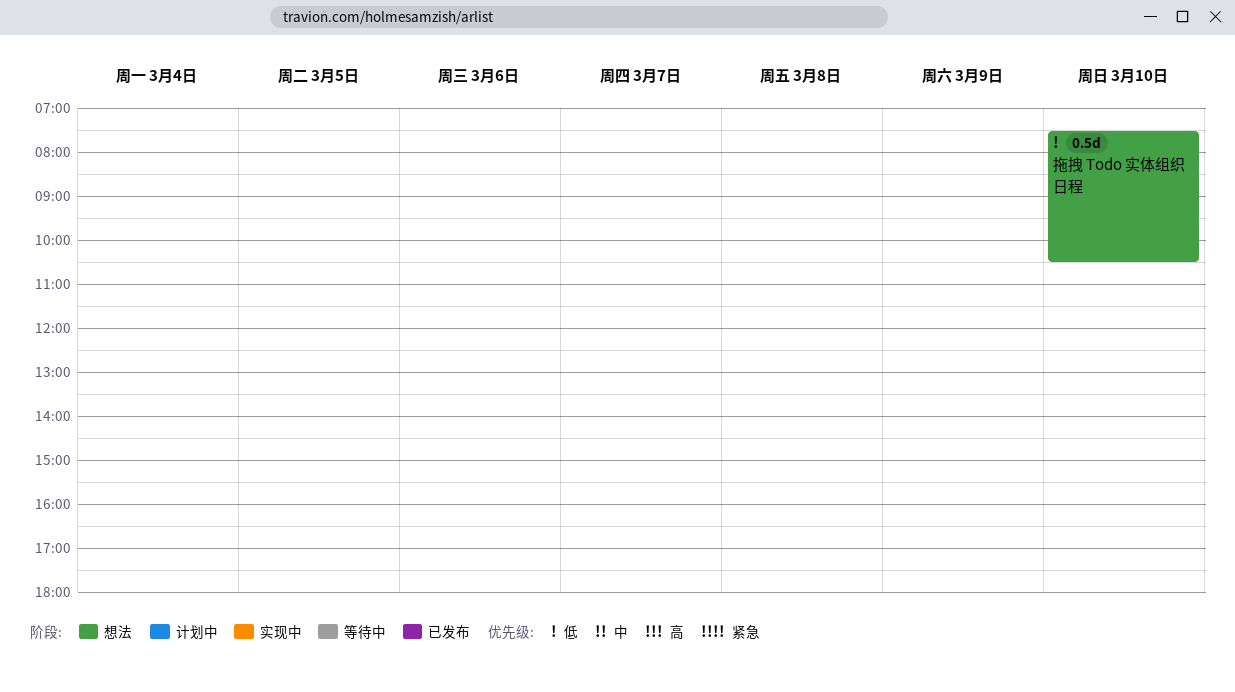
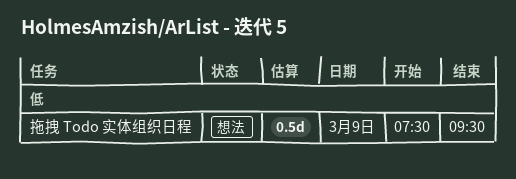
拖拽 Todo 实体组织日程, day: Mar 10 -> Mar 9
拖拽 Todo 实体组织日程, ends: 10:30 -> 09:30

